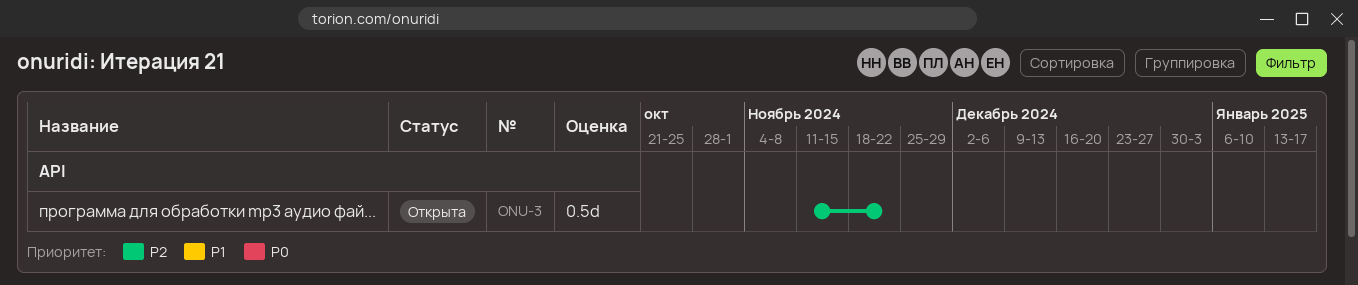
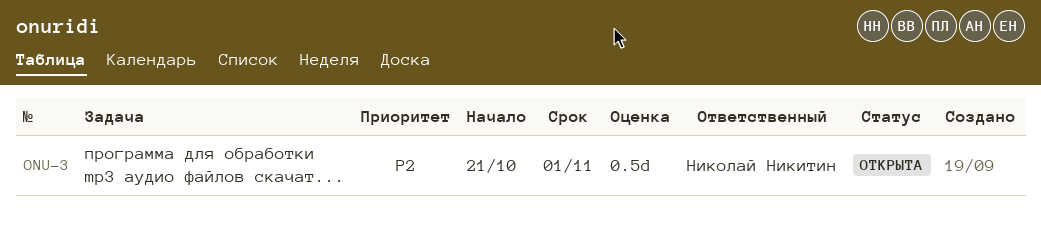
ONU-3, start: Nov 11 -> Oct 21
ONU-3, due: Nov 22 -> Nov 1

